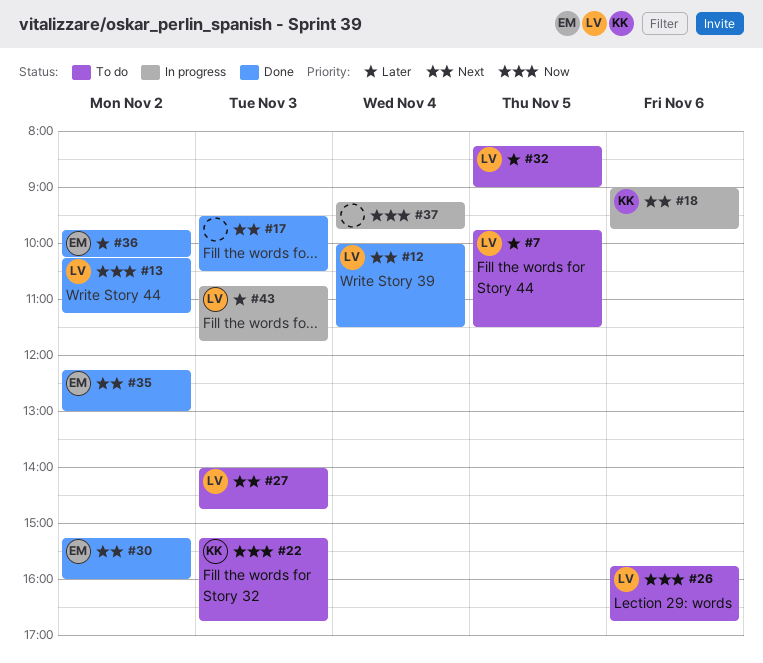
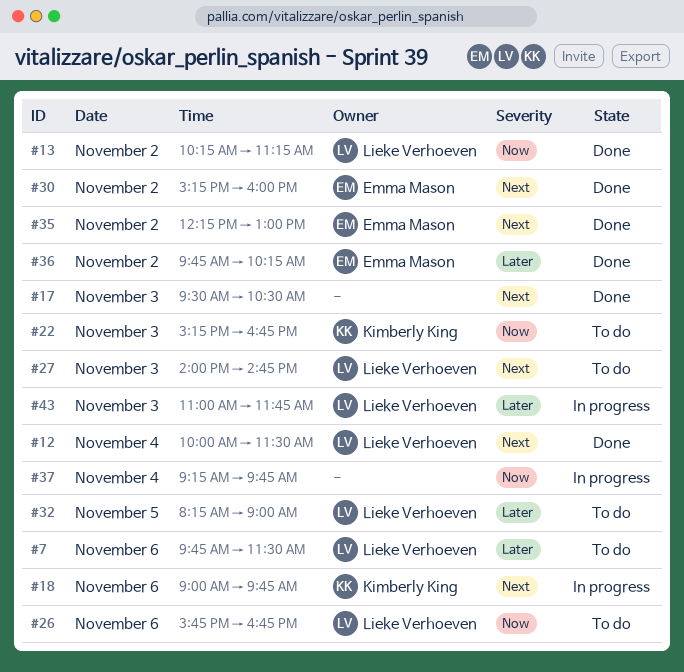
#7, day: Nov 5 -> Nov 6
#43, begins: 10:45 -> 11:00

